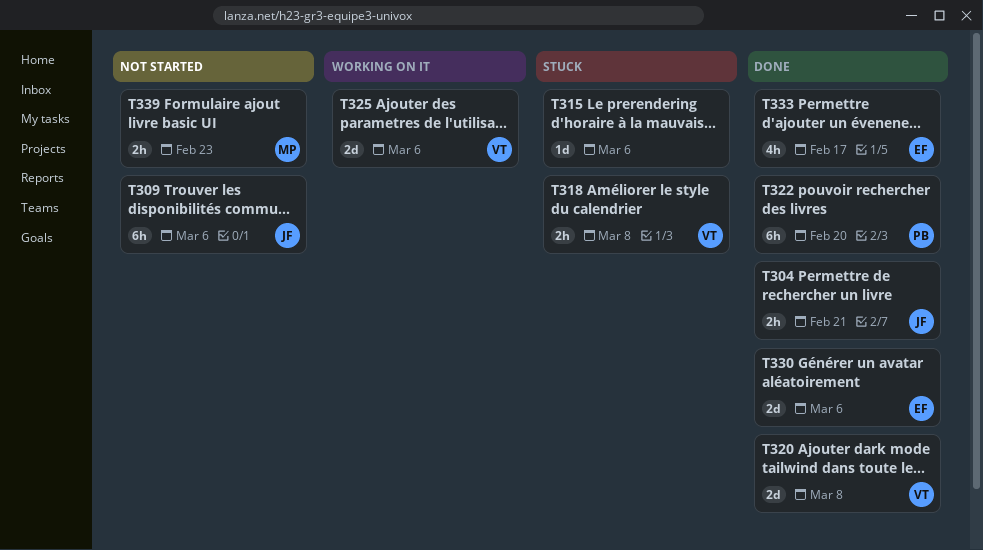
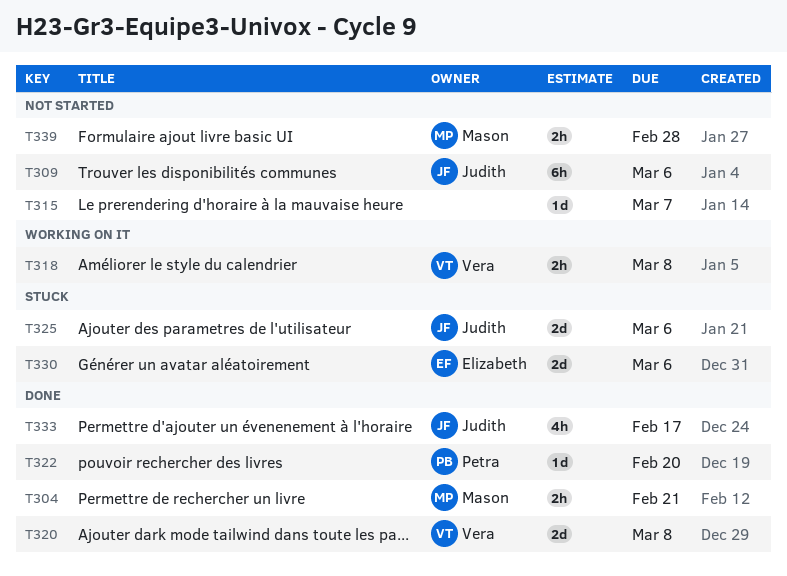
T304, owner: Judith -> Mason
T315, status: Stuck -> Not started
T315, due: Mar 6 -> Mar 7
T318, status: Stuck -> Working on it
T322, estimate: 6h -> 1d
T325, status: Working on it -> Stuck
T325, owner: Vera -> Judith
T330, status: Done -> Stuck
T333, owner: Elizabeth -> Judith
T339, due: Feb 23 -> Feb 28

